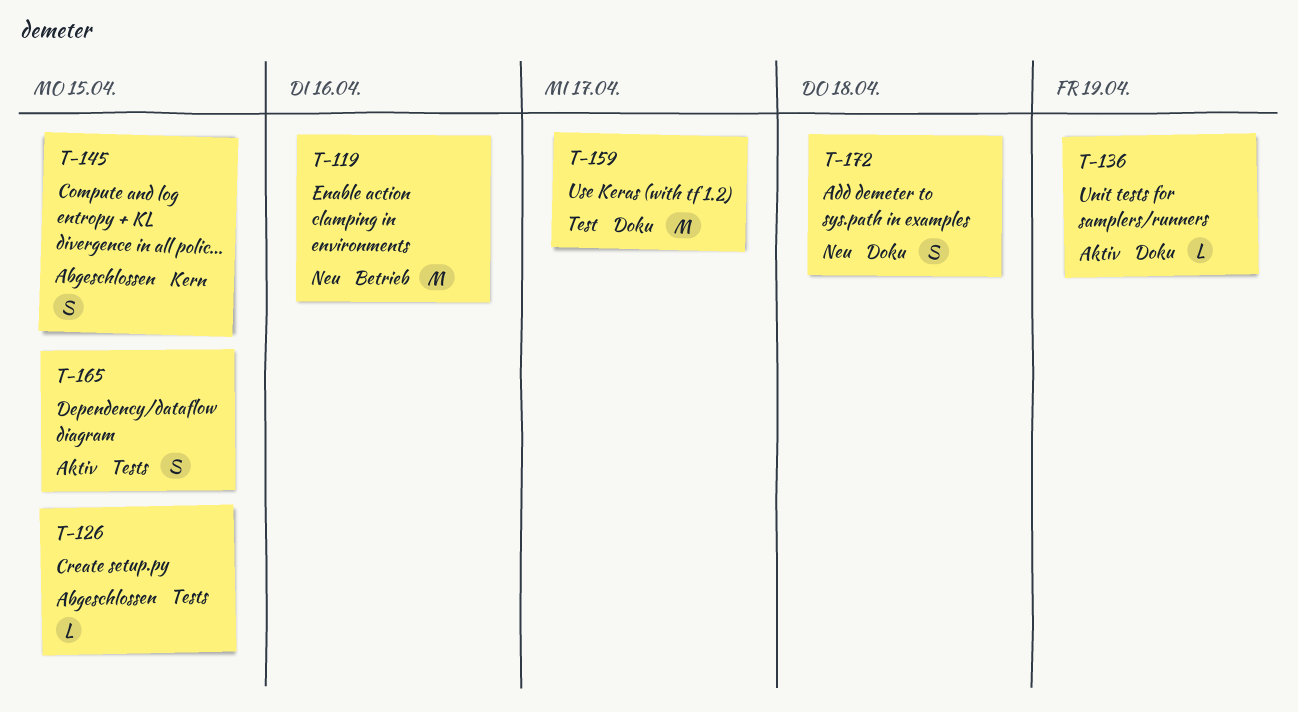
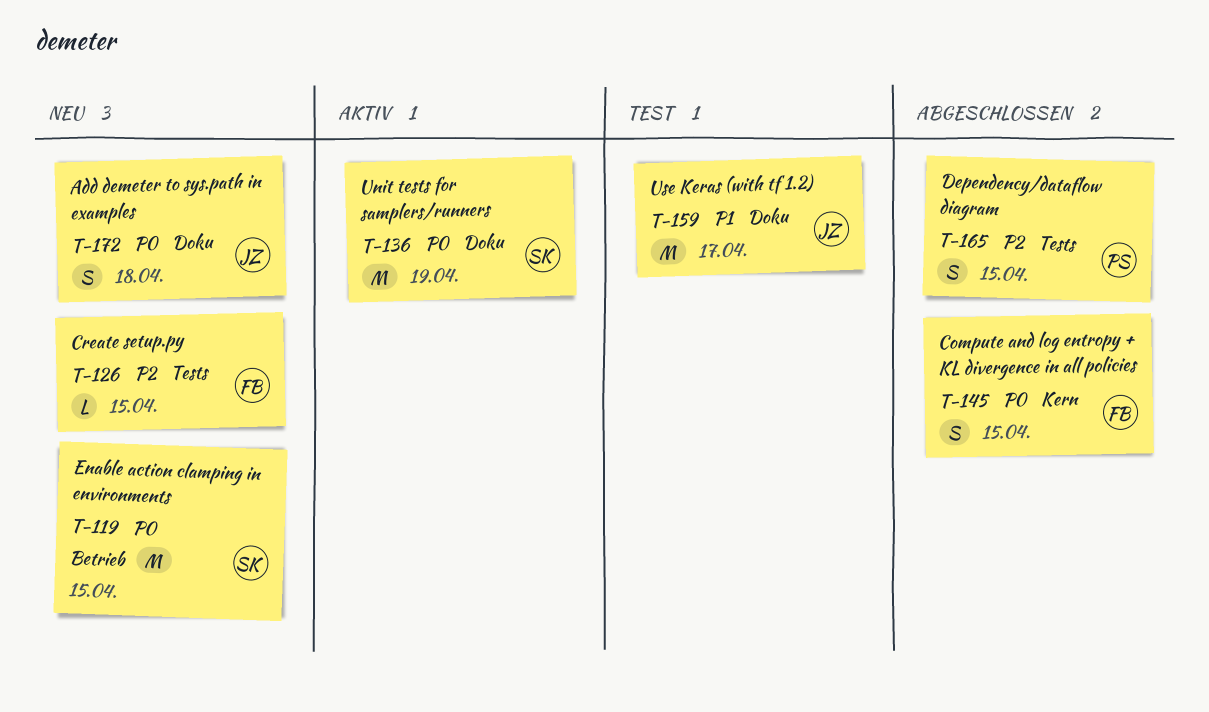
T-119, due: Apr 16 -> Apr 15
T-126, status: Abgeschlossen -> Neu
T-136, estimate: L -> M
T-165, status: Aktiv -> Abgeschlossen

